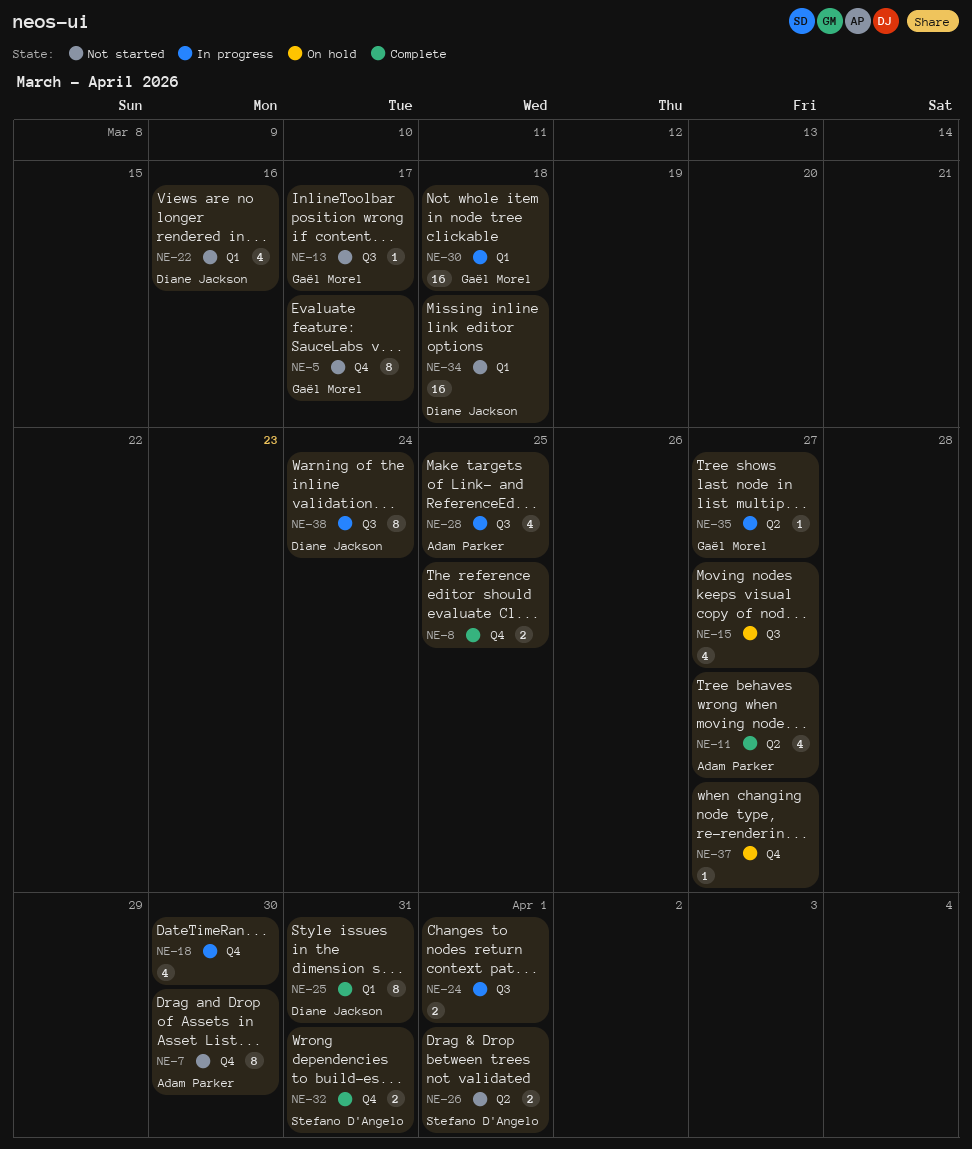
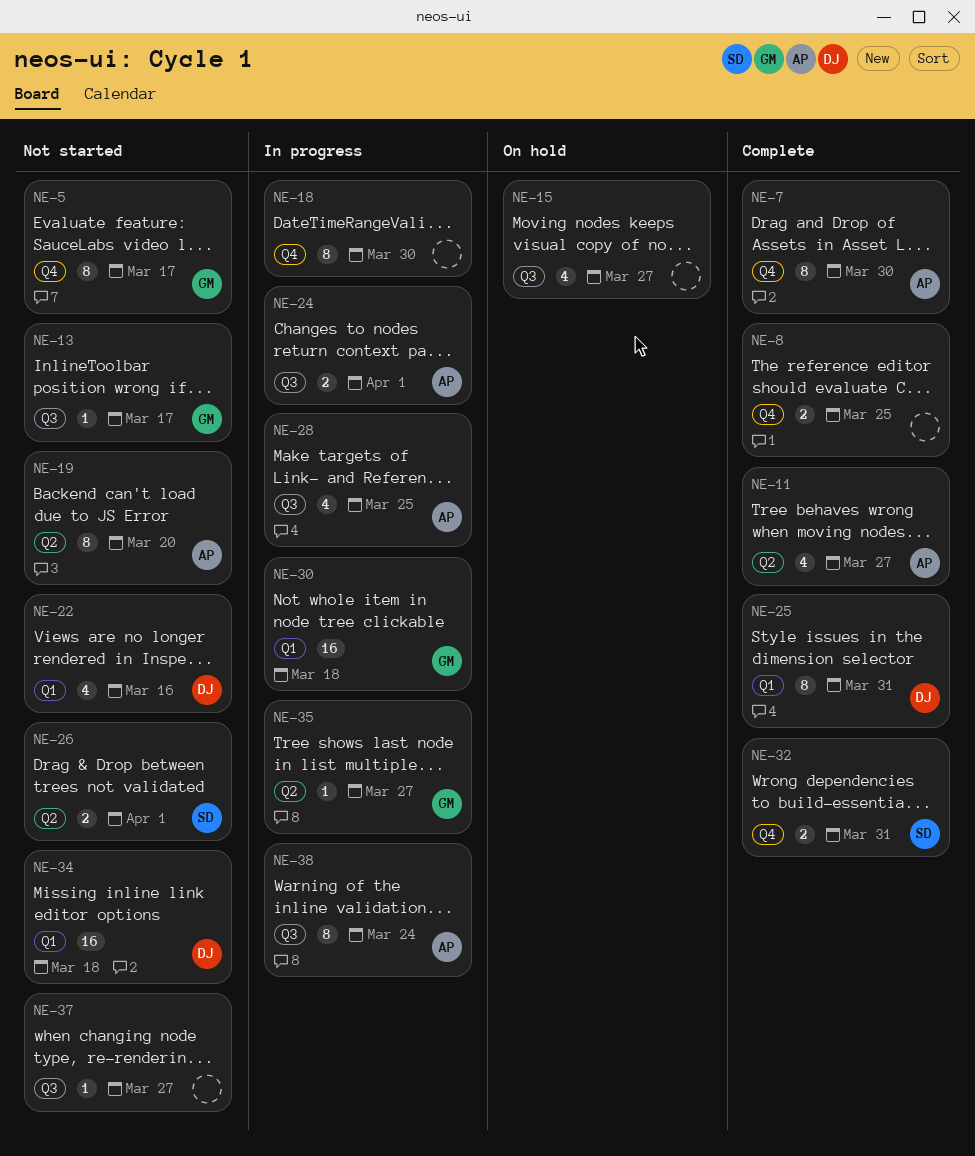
NE-7, status: Not started -> Complete
NE-18, estimate: 4 -> 8
NE-19: none -> present
NE-24, owner: none -> Adam Parker
NE-37, status: On hold -> Not started
NE-37, label: Q4 -> Q3
NE-38, owner: Diane Jackson -> Adam Parker

